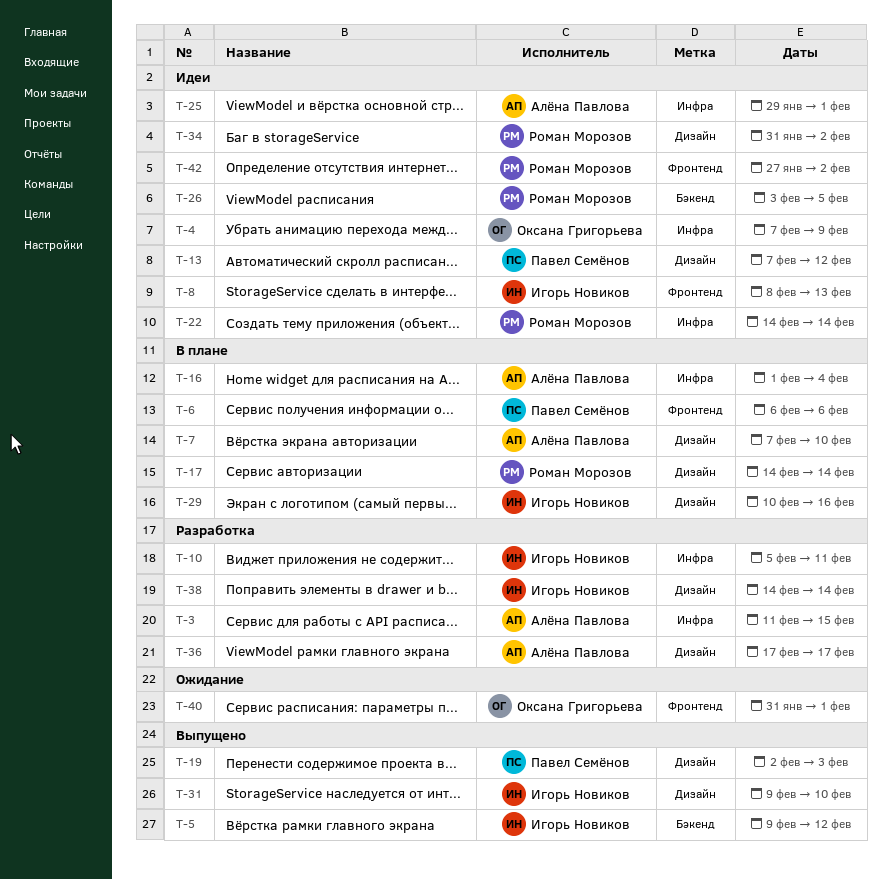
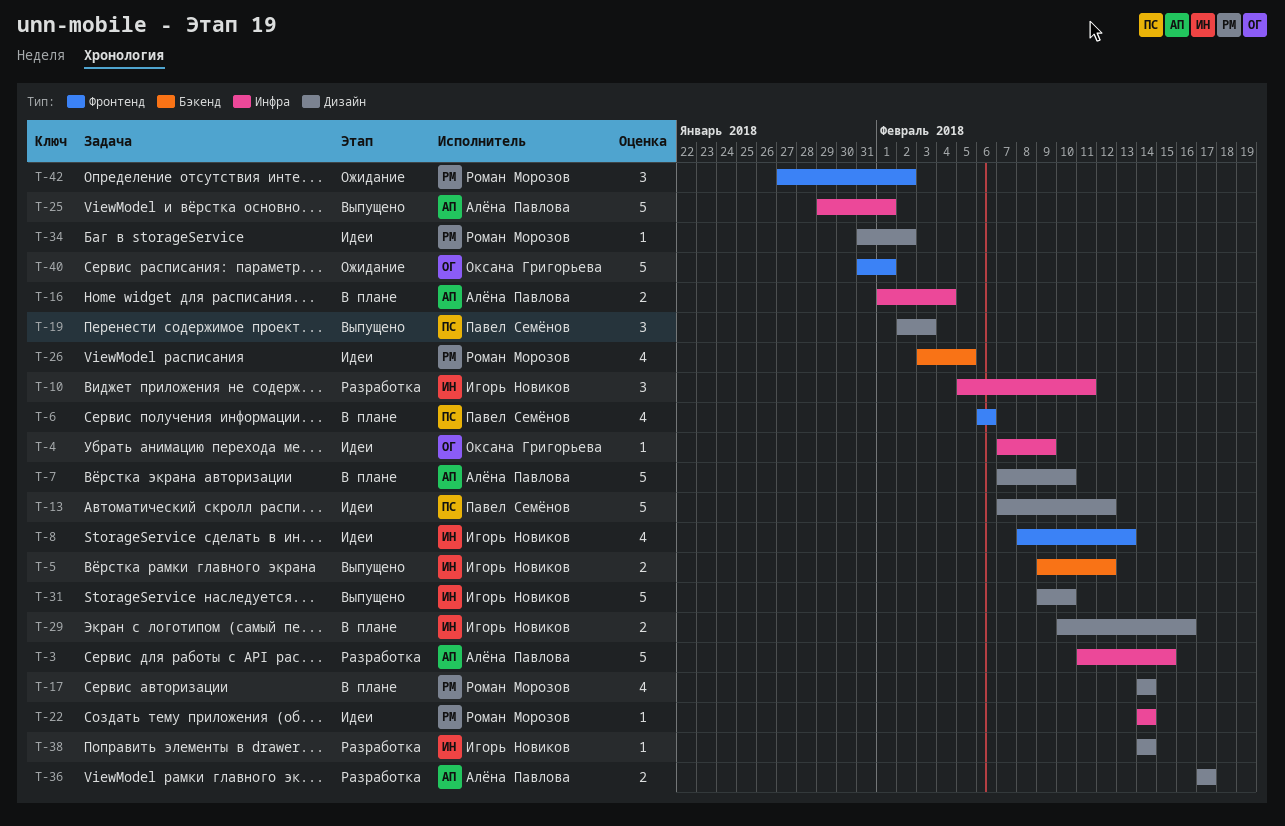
T-25, status: Идеи -> Выпущено
T-42, status: Идеи -> Ожидание

